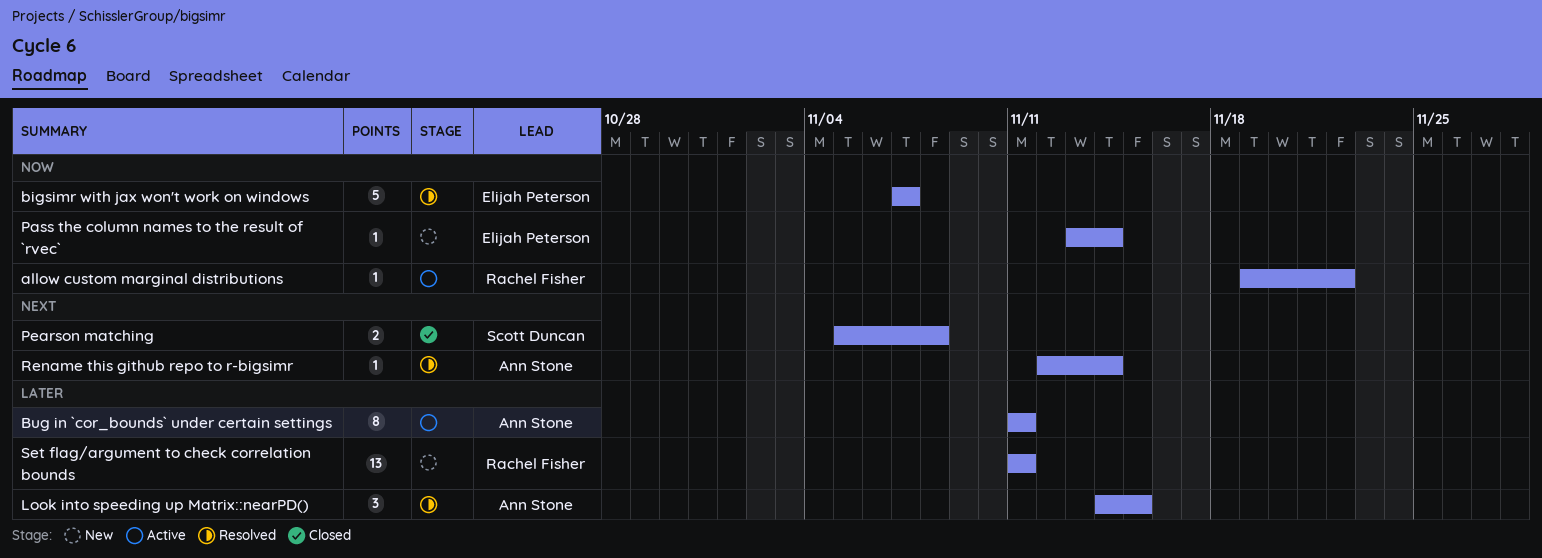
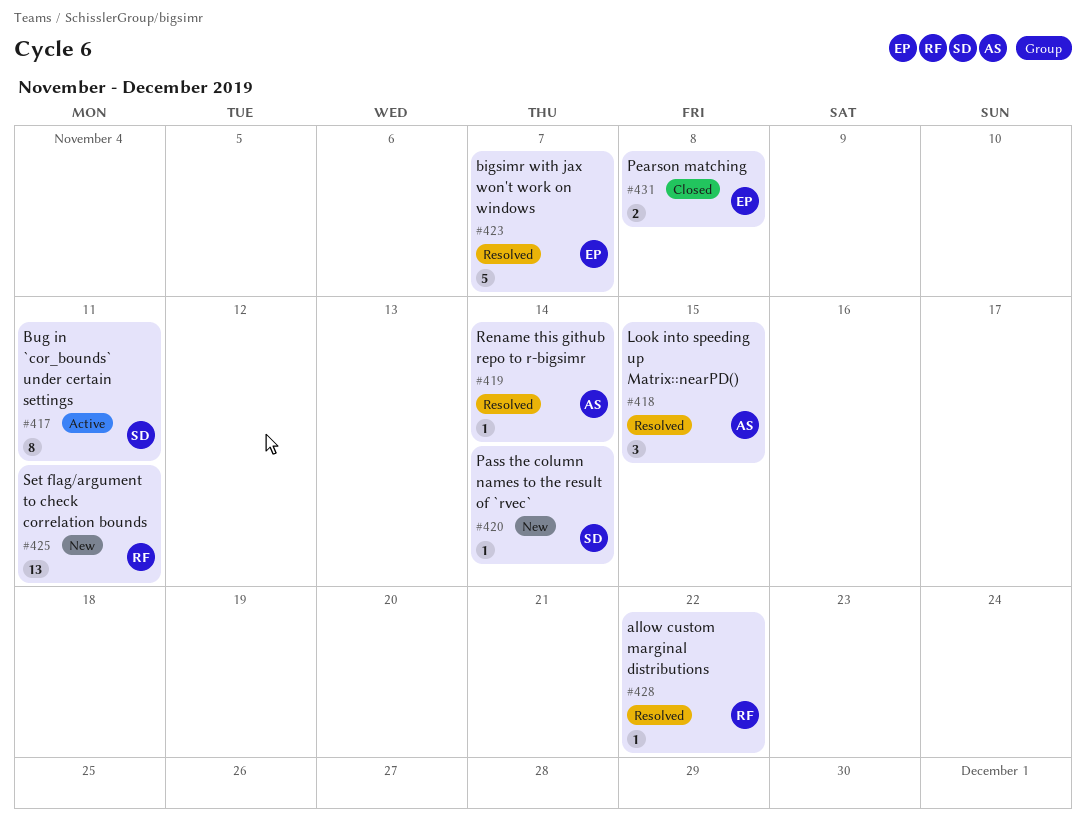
allow custom marginal distributions, status: Active -> Resolved
Bug in `cor_bounds` under certain settings, owner: Ann Stone -> Scott Duncan
Pass the column names to the result of `rvec`, owner: Elijah Peterson -> Scott Duncan
Pearson matching, owner: Scott Duncan -> Elijah Peterson

